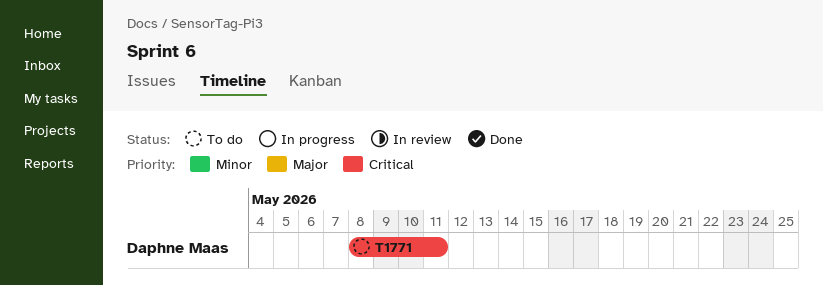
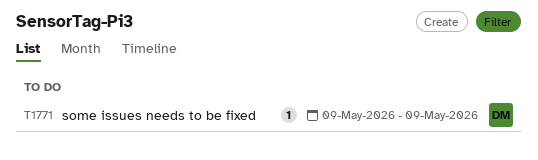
T1771, start: May 8 -> May 9
T1771, due: May 11 -> May 9

